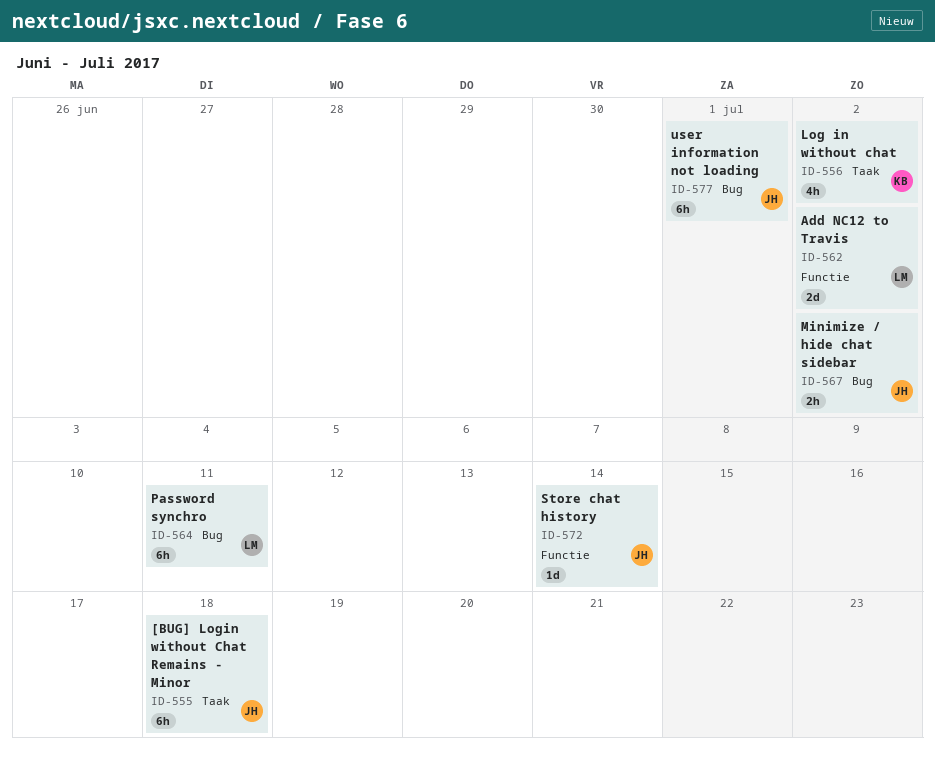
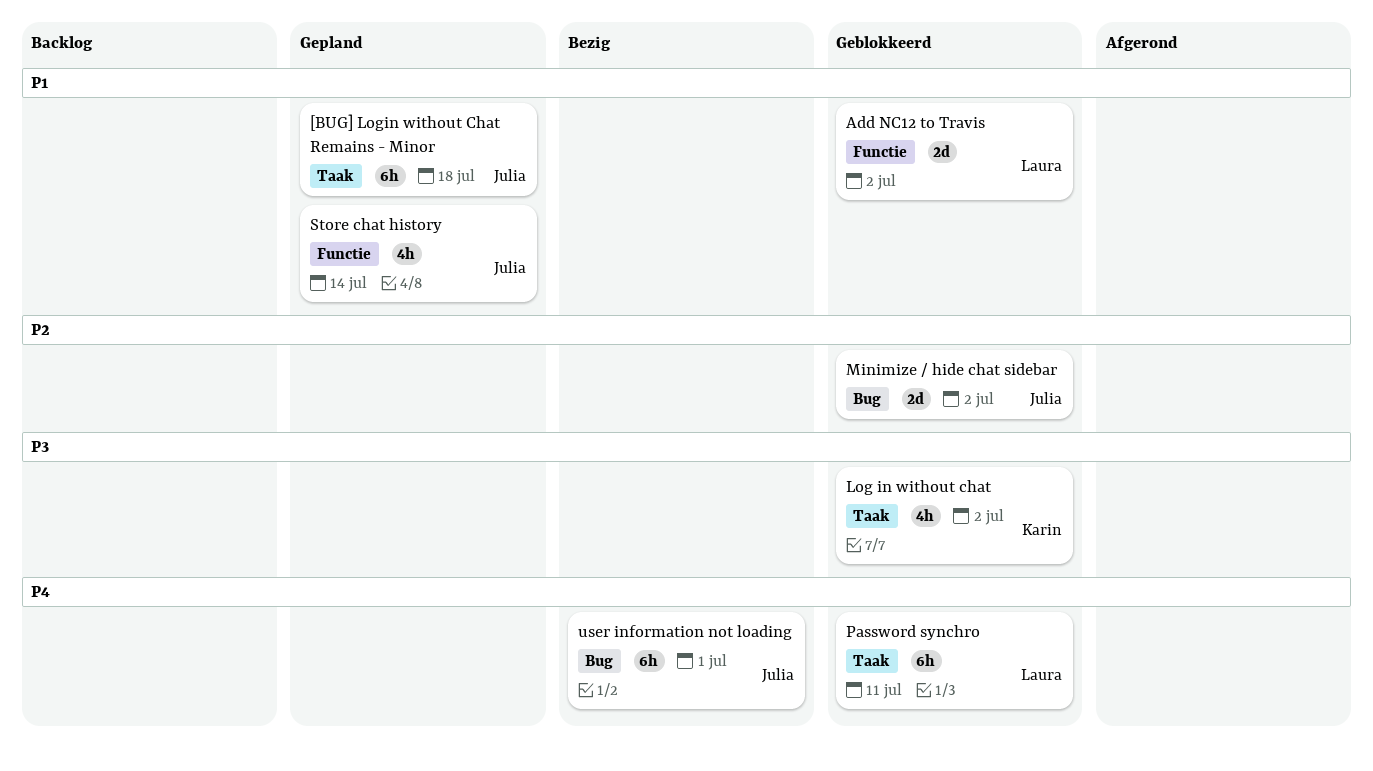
Minimize / hide chat sidebar, estimate: 2h -> 2d
Password synchro, label: Bug -> Taak
Store chat history, estimate: 1d -> 4h

